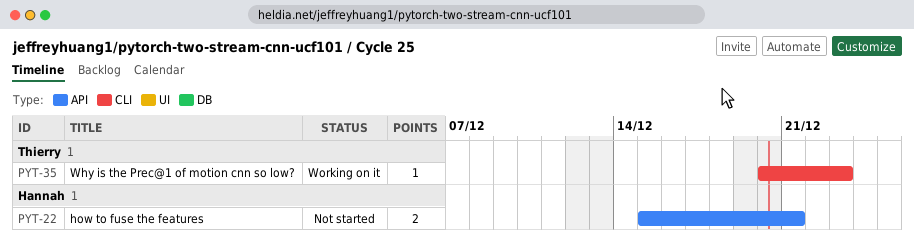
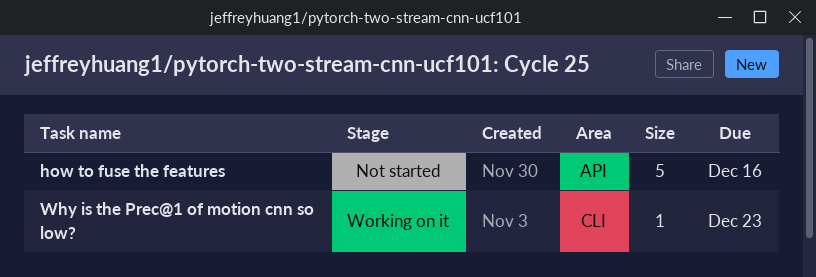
how to fuse the features, estimate: 2 -> 5
how to fuse the features, due: Dec 21 -> Dec 16

